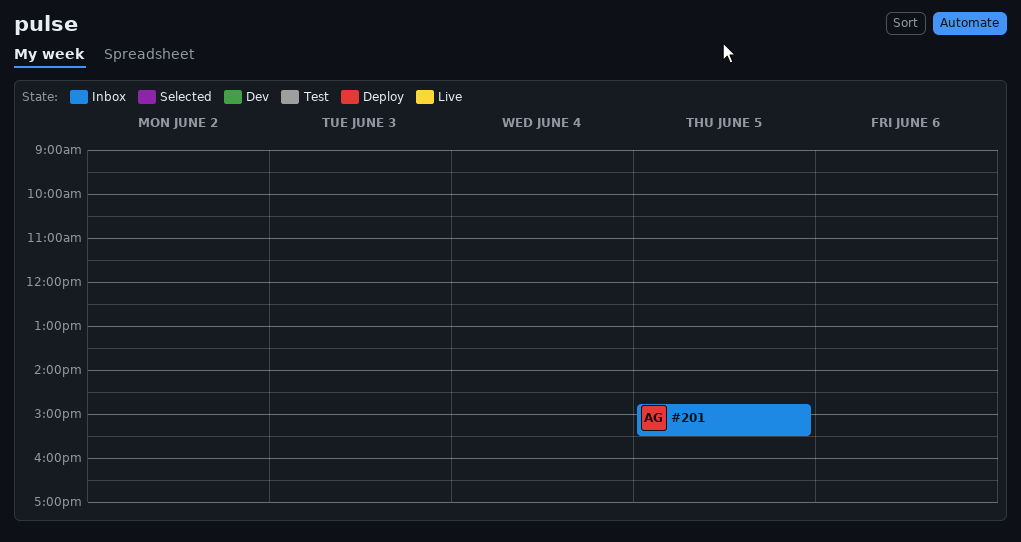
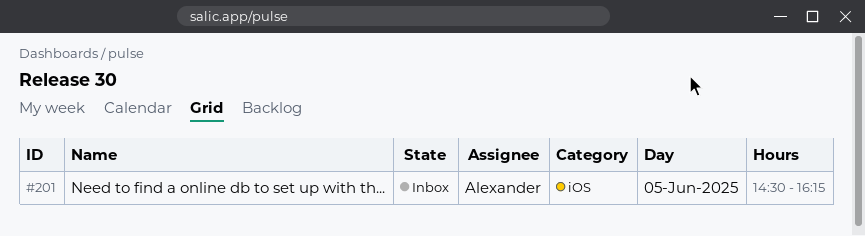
#201, begins: 14:45 -> 14:30
#201, ends: 15:30 -> 16:15

